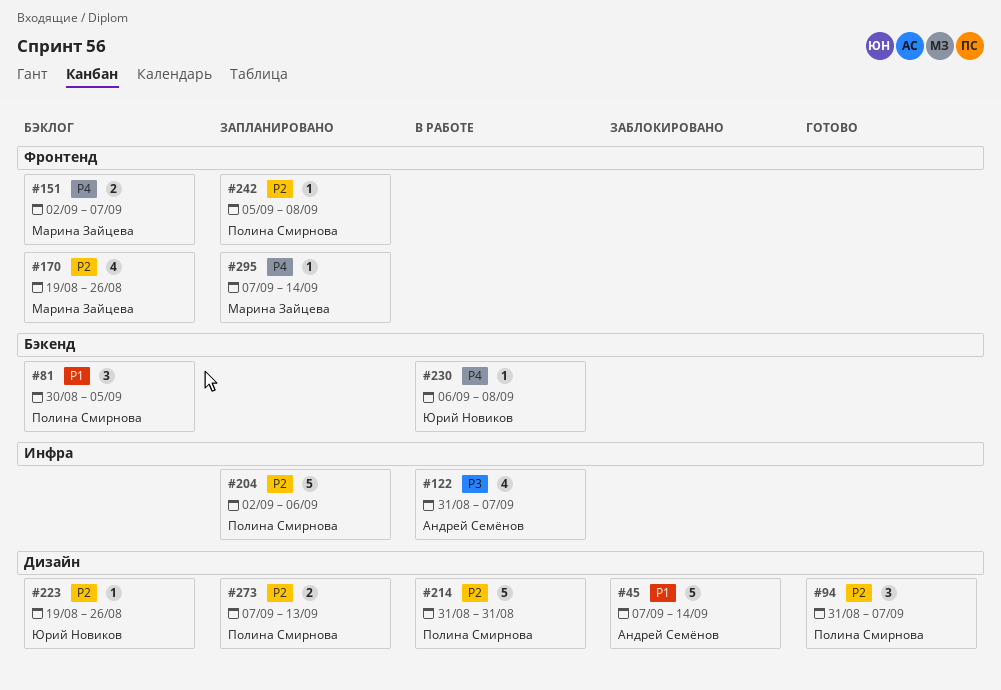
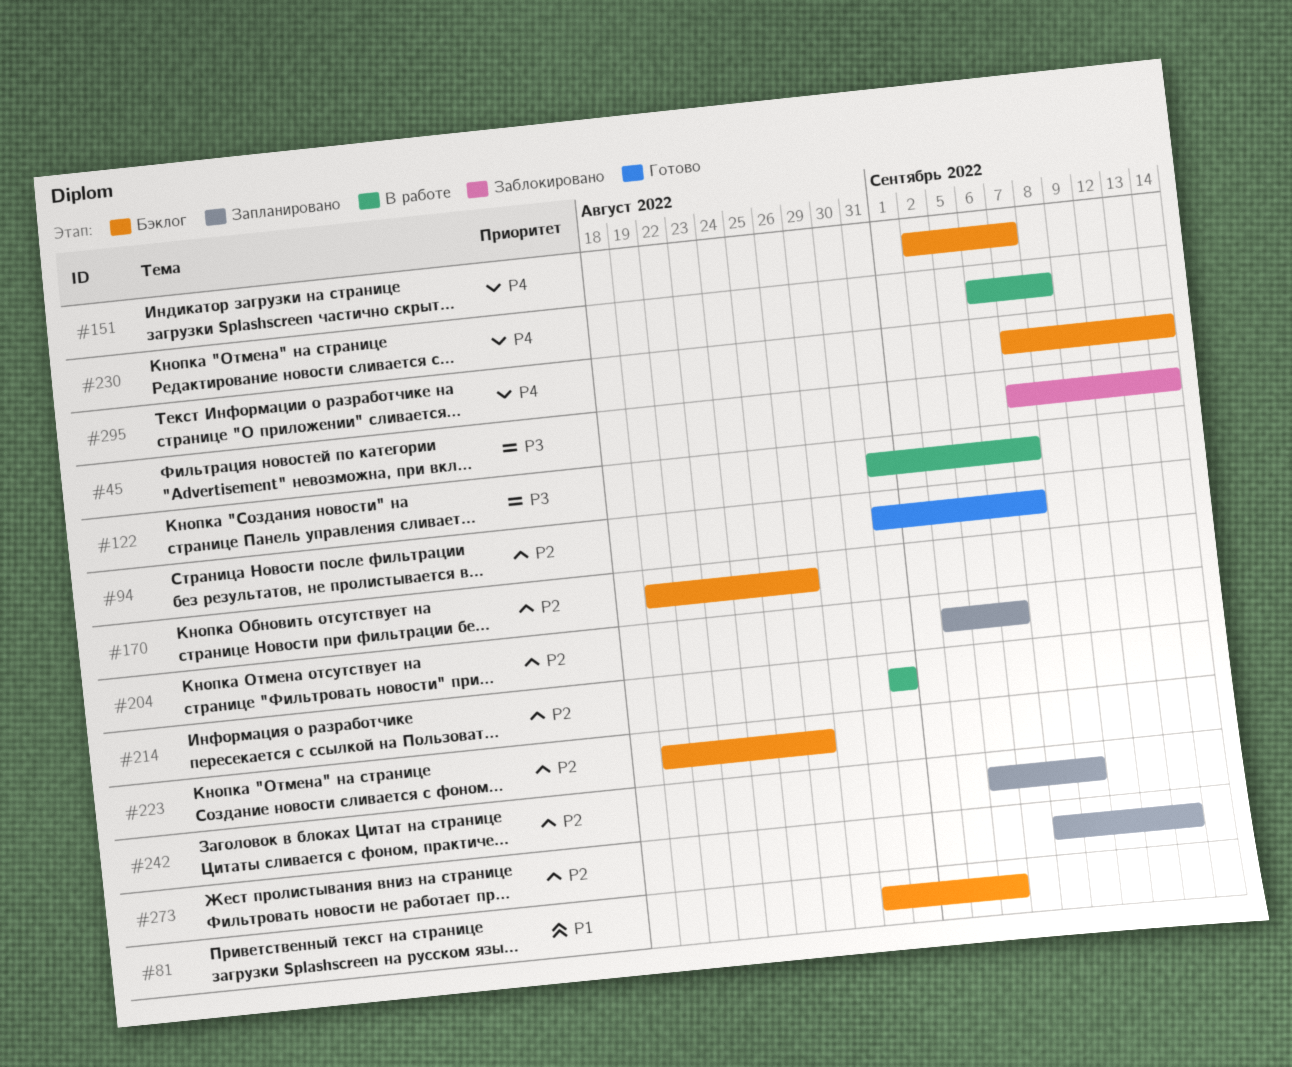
#45, priority: P1 -> P3
#295, status: Запланировано -> Бэклог

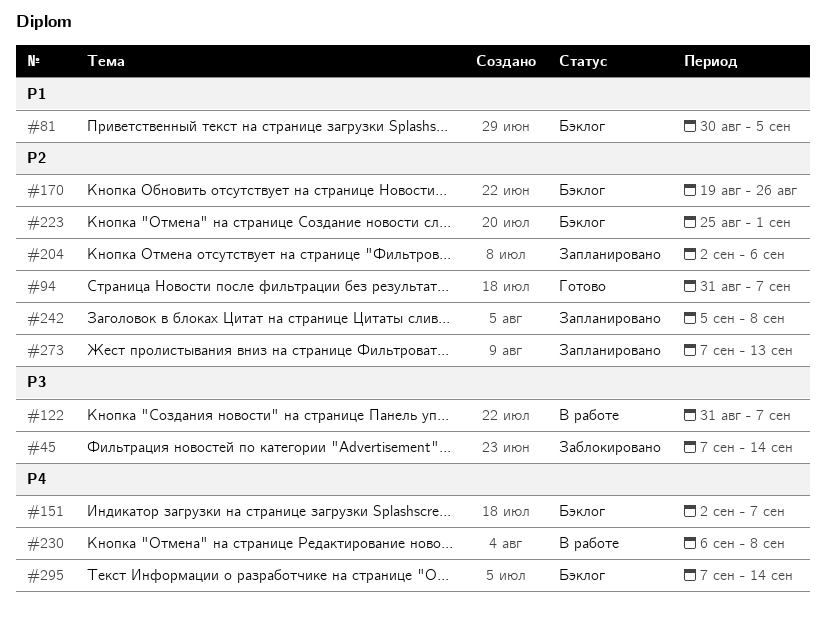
#214: present -> none
#223, start: Aug 19 -> Aug 25
#223, due: Aug 26 -> Sep 1

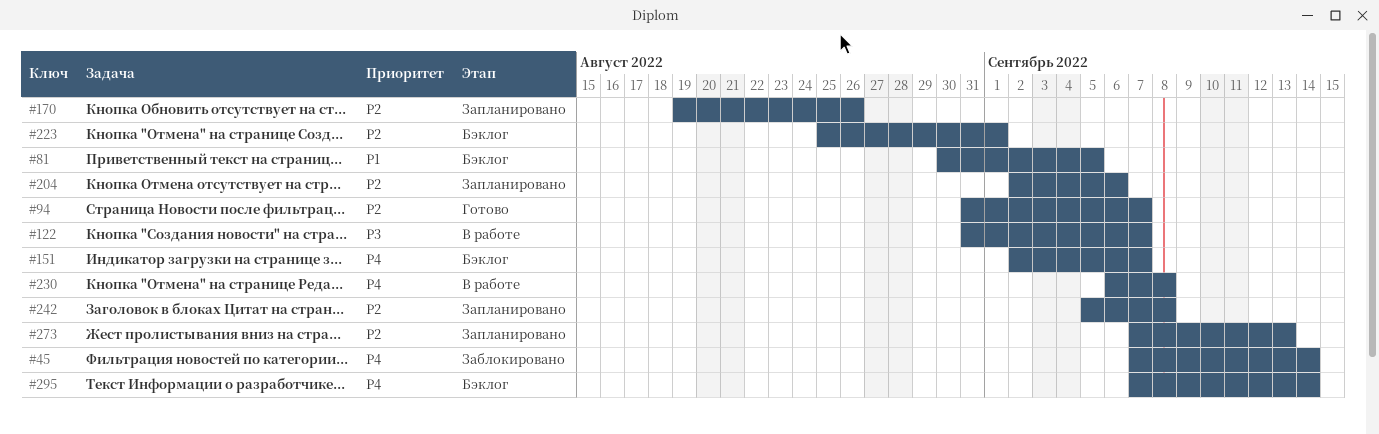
#45, priority: P3 -> P4
#170, status: Бэклог -> Запланировано

